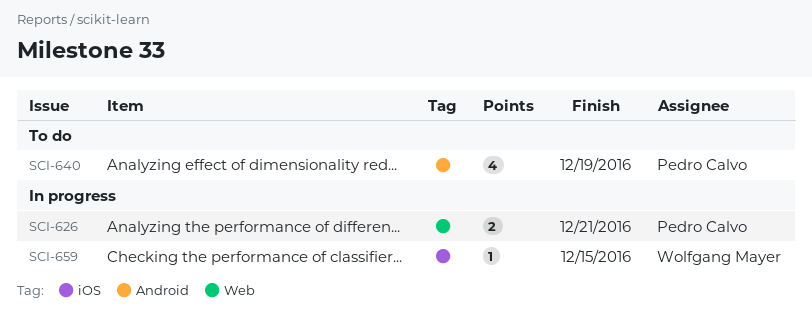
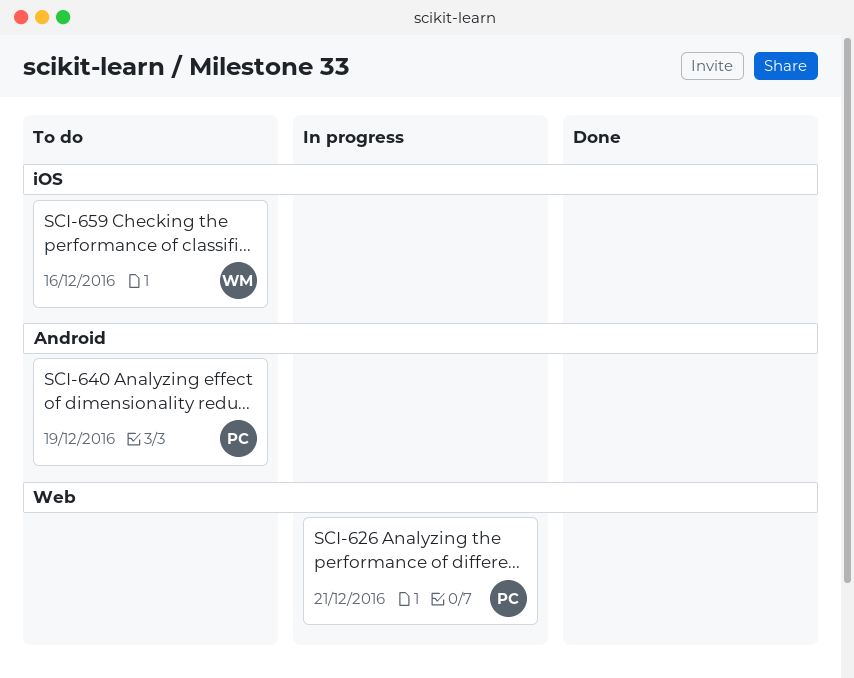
SCI-659, status: In progress -> To do
SCI-659, due: Dec 15 -> Dec 16

